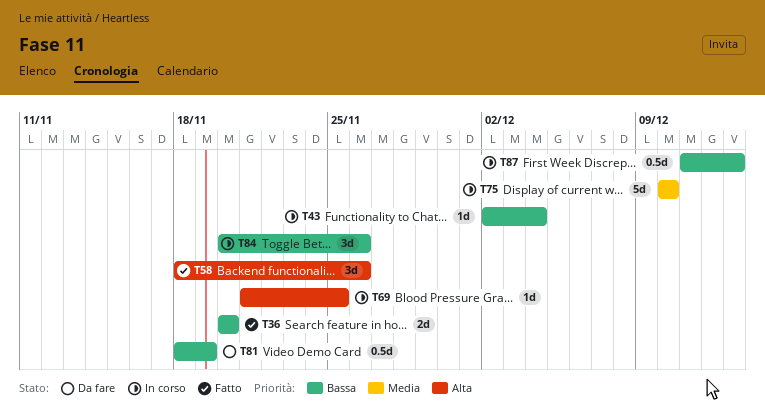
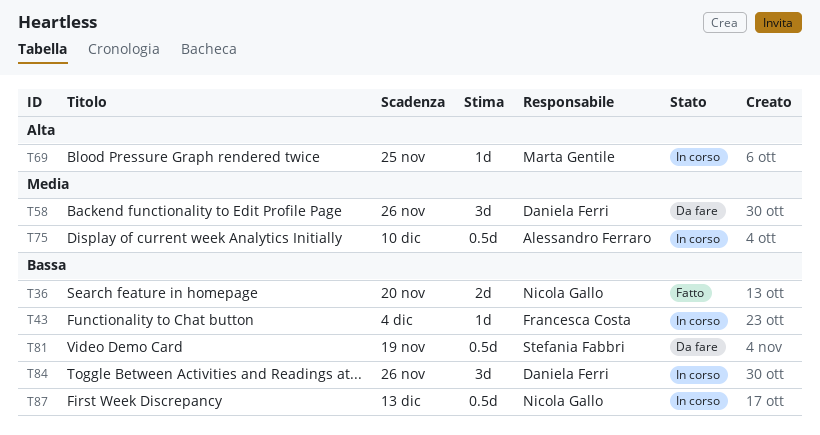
T58, status: Fatto -> Da fare
T58, priority: Alta -> Media
T75, estimate: 5d -> 0.5d

